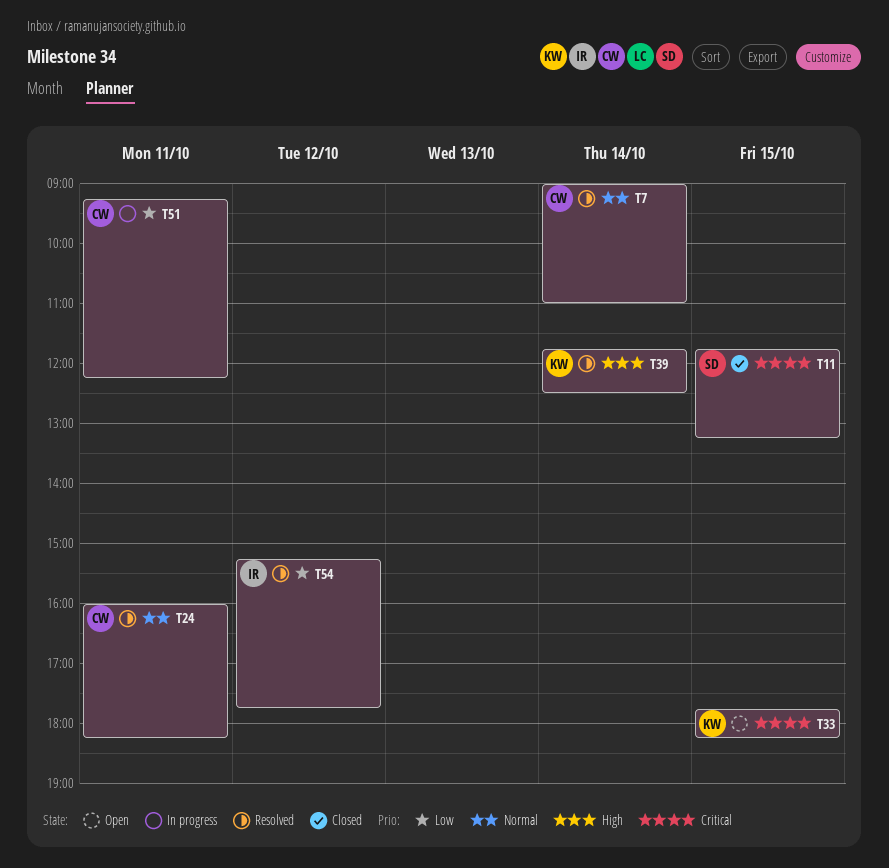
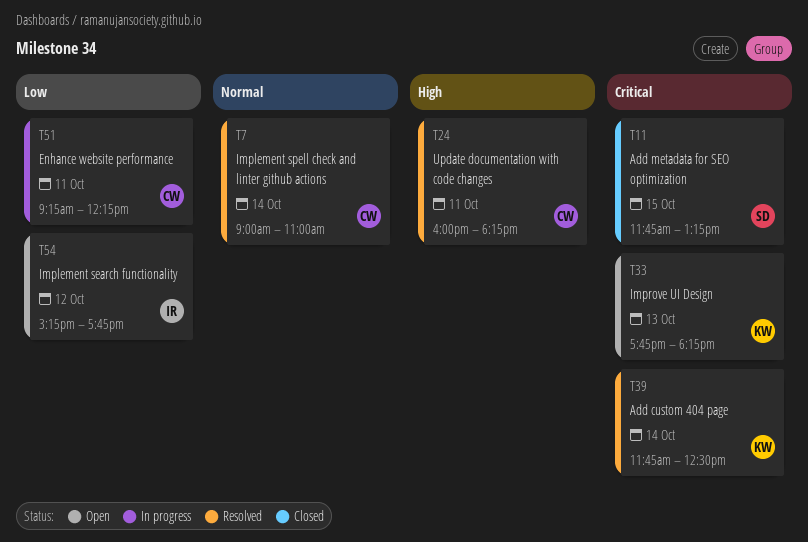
T24, priority: Normal -> High
T33, day: Oct 15 -> Oct 13
T39, priority: High -> Critical
T54, status: Resolved -> Open

